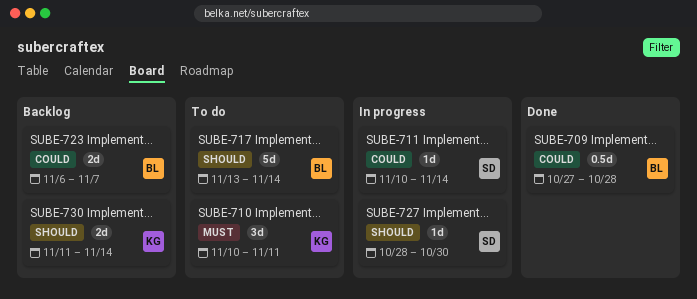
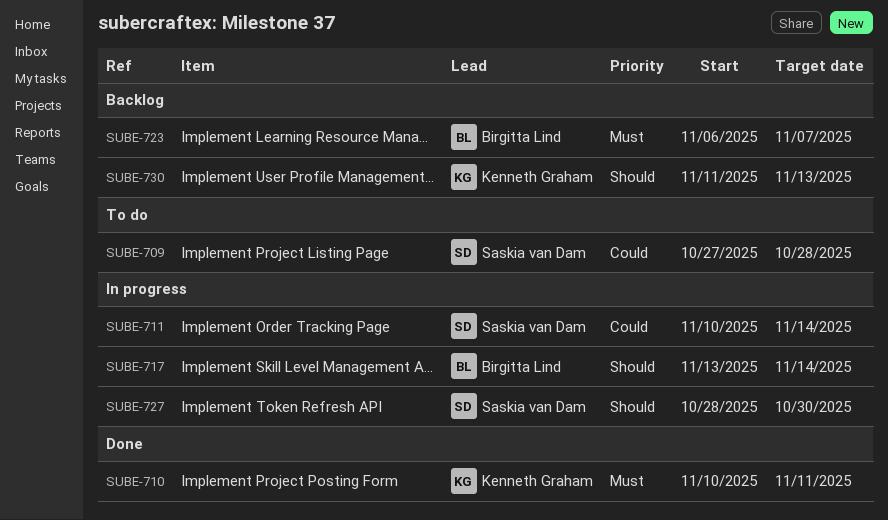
SUBE-709, status: Done -> To do
SUBE-709, owner: Birgitta Lind -> Saskia van Dam
SUBE-710, status: To do -> Done
SUBE-717, status: To do -> In progress
SUBE-723, priority: Could -> Must
SUBE-730, due: Nov 14 -> Nov 13

